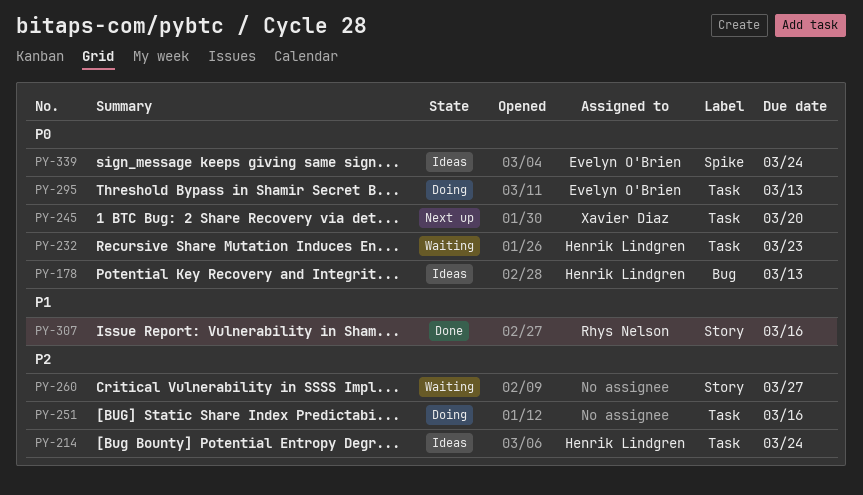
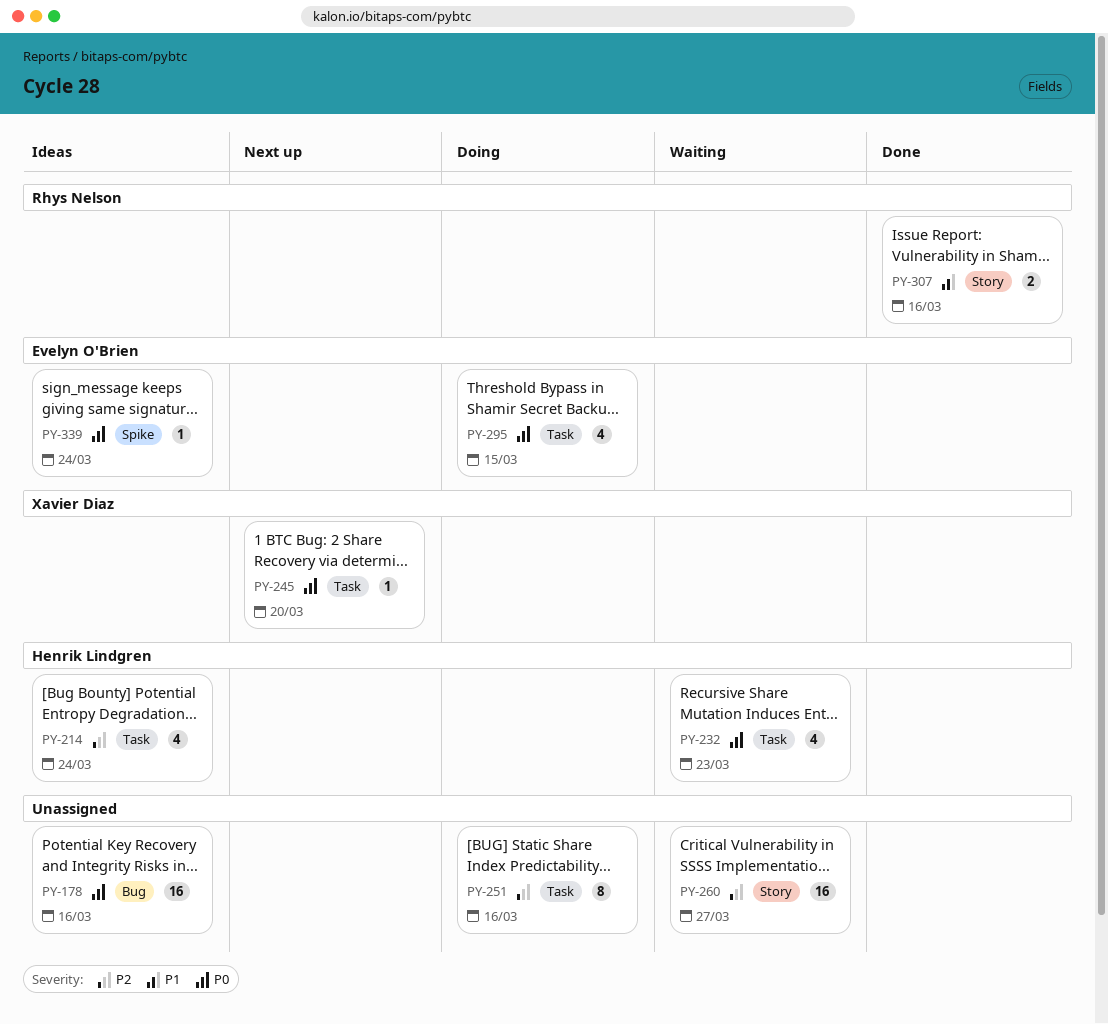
PY-178, owner: Henrik Lindgren -> none
PY-178, due: Mar 13 -> Mar 16
PY-295, due: Mar 13 -> Mar 15

